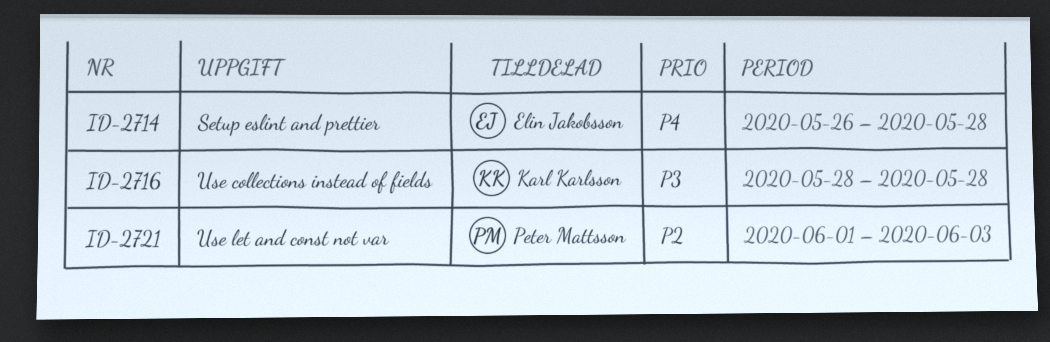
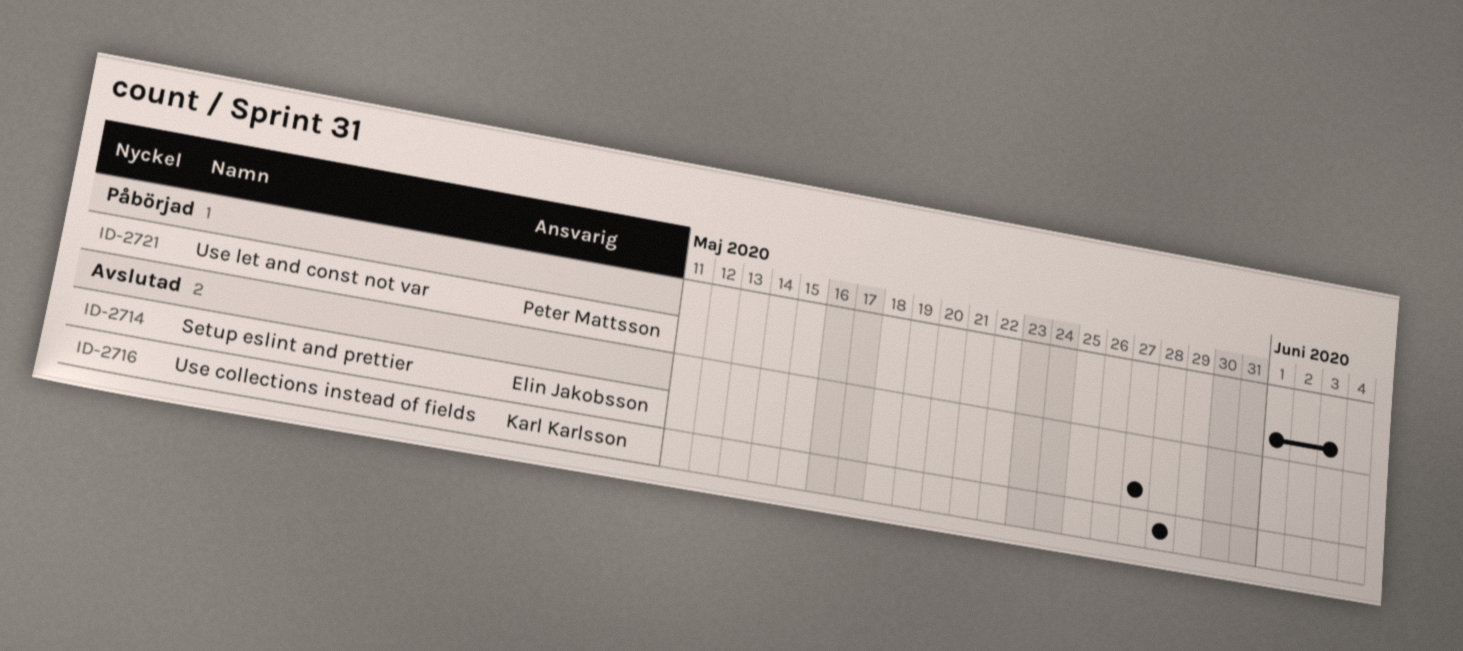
ID-2714, start: May 26 -> May 27
ID-2714, due: May 28 -> May 27

